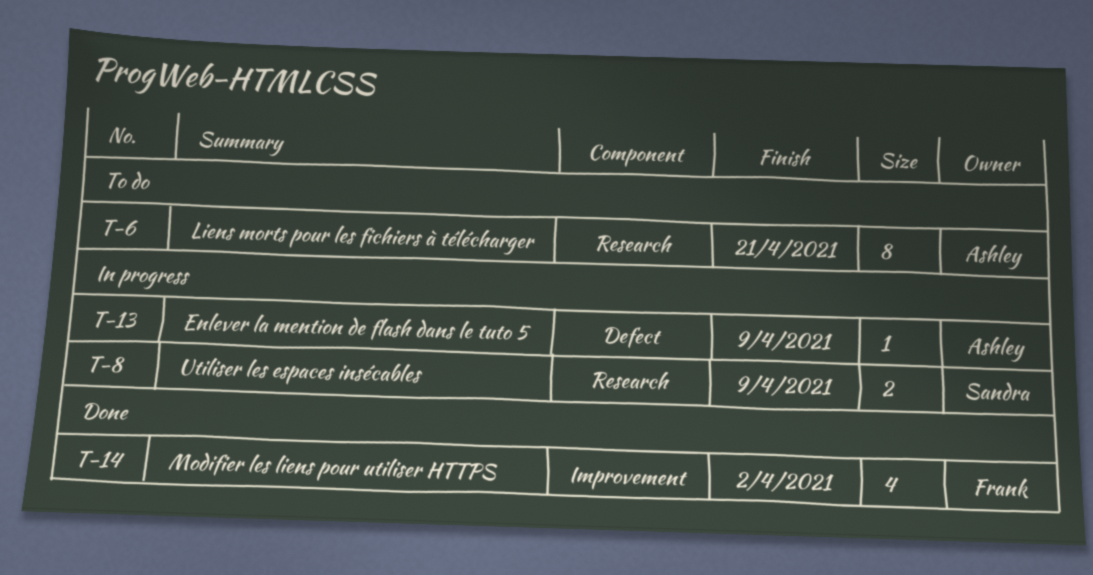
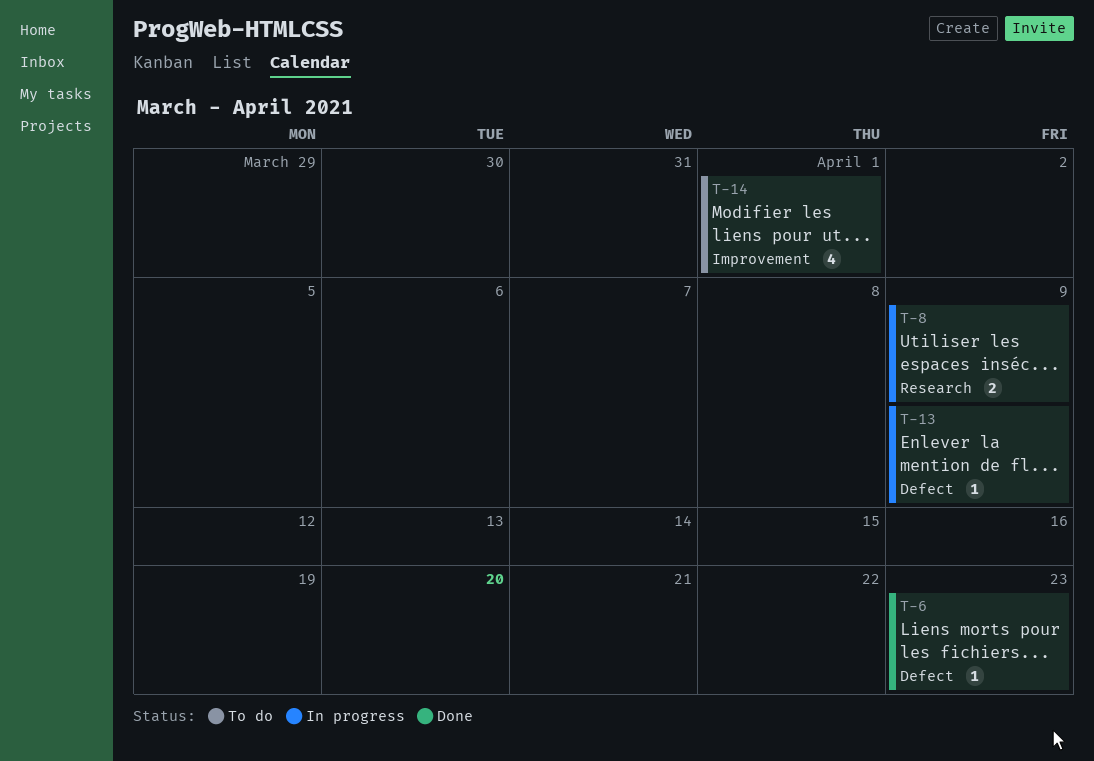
T-6, status: To do -> Done
T-6, label: Research -> Defect
T-6, estimate: 8 -> 1
T-6, due: Apr 21 -> Apr 23
T-14, status: Done -> To do
T-14, due: Apr 2 -> Apr 1

